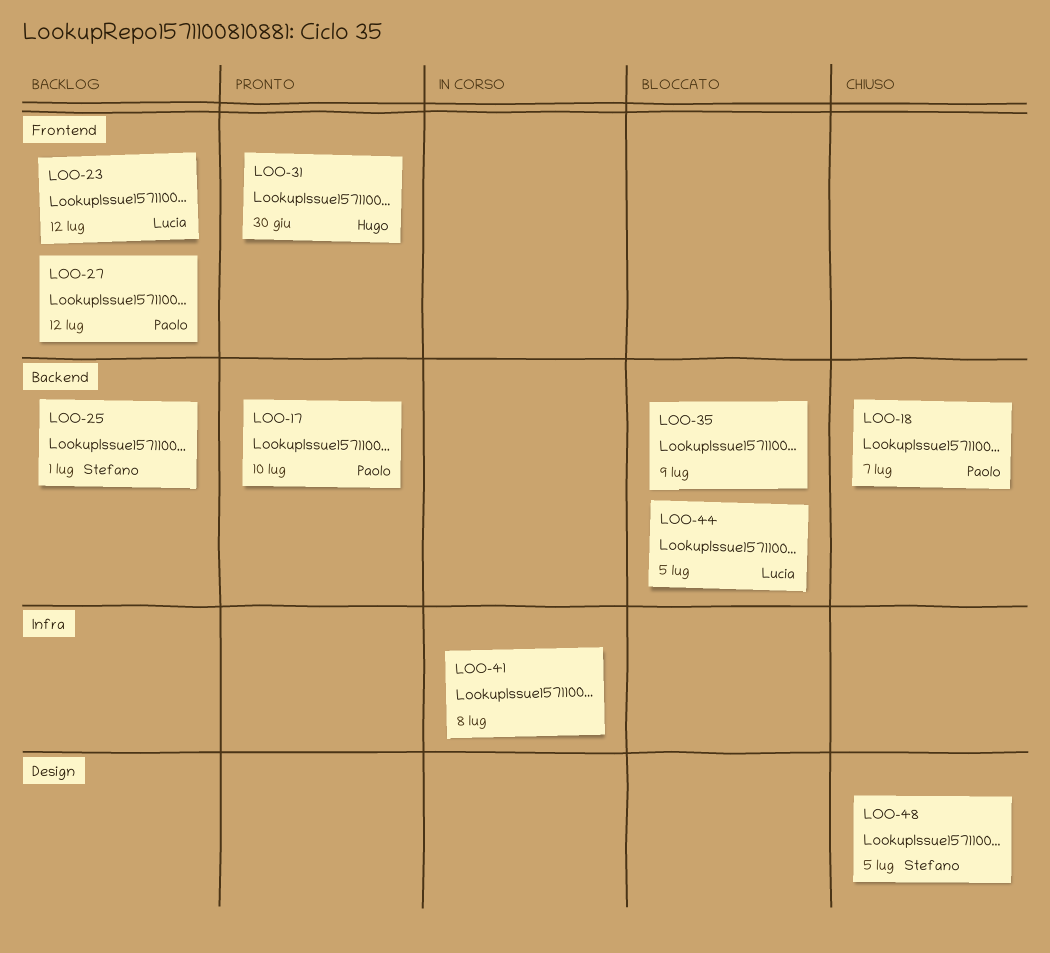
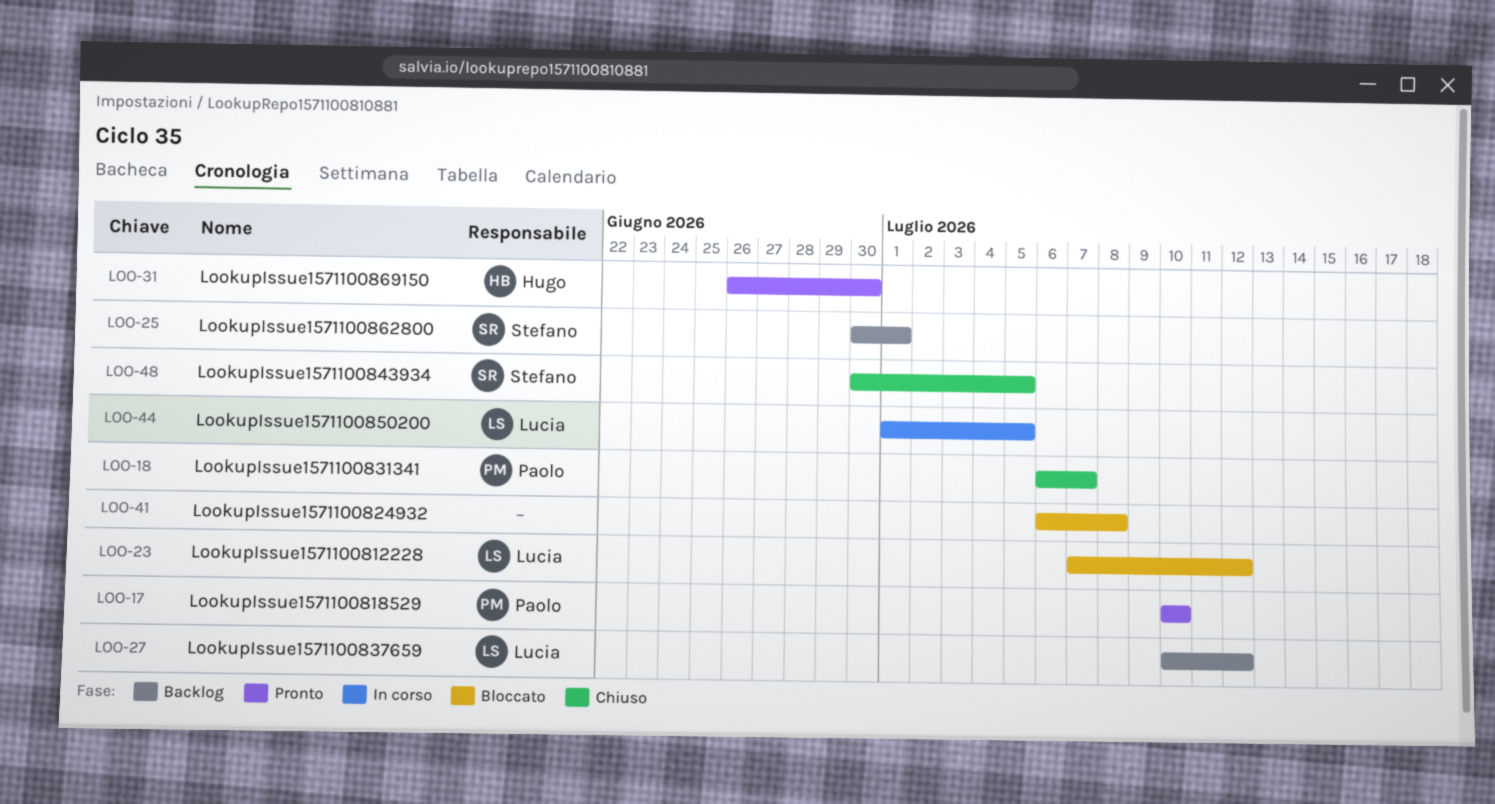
LOO-23, status: Backlog -> Bloccato
LOO-27, owner: Paolo -> Lucia
LOO-35: present -> none
LOO-41, status: In corso -> Bloccato
LOO-44, status: Bloccato -> In corso

